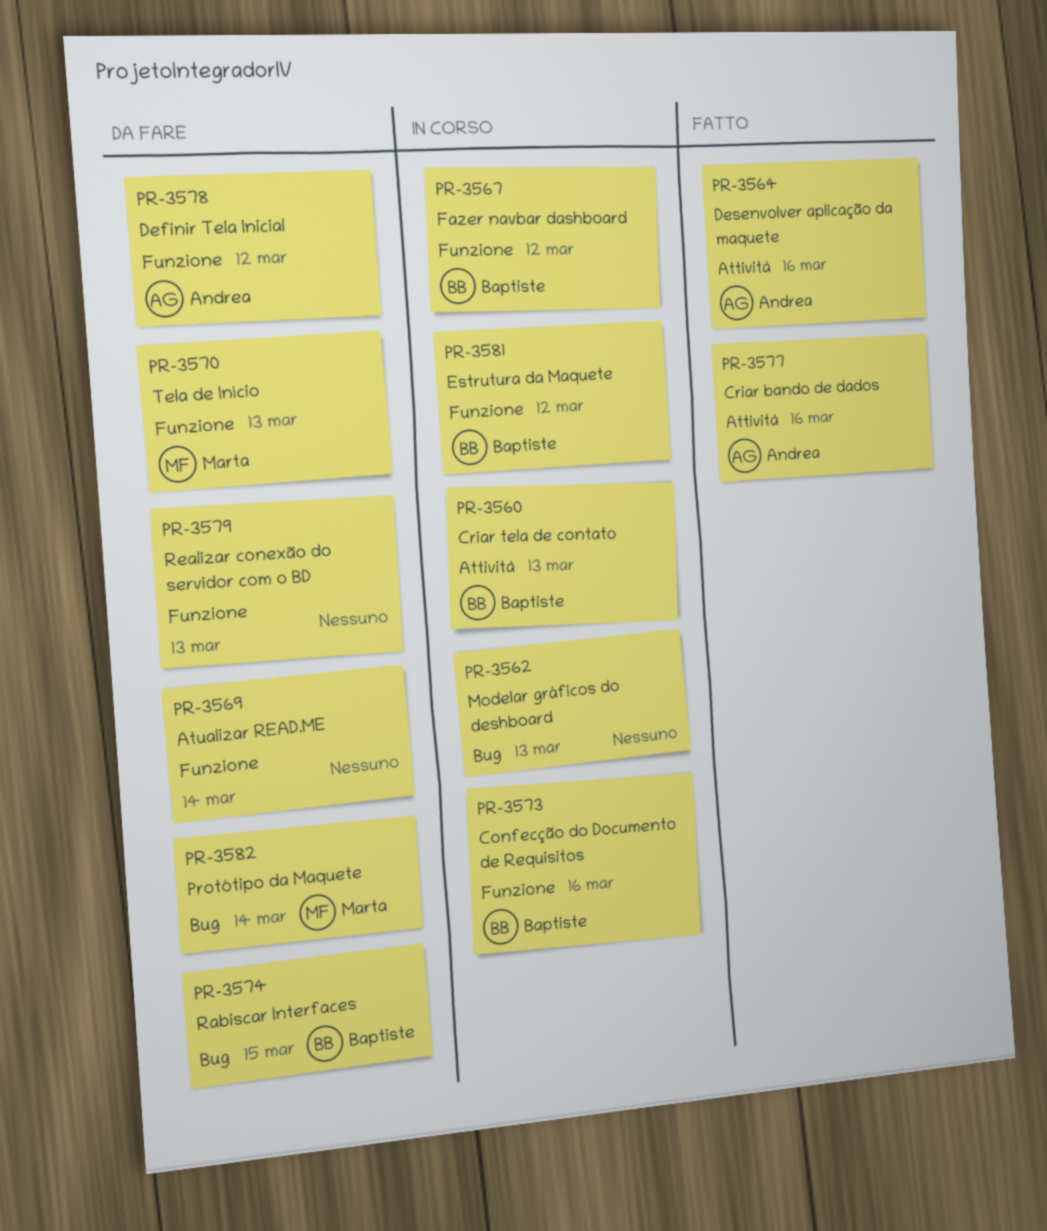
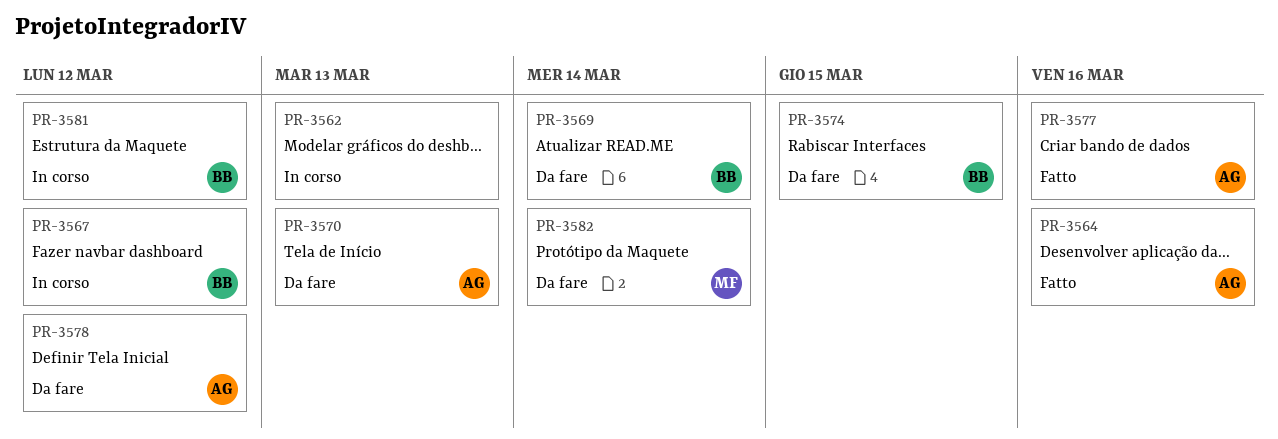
PR-3560: present -> none
PR-3569, owner: none -> Baptiste
PR-3570, owner: Marta -> Andrea
PR-3573: present -> none
PR-3579: present -> none

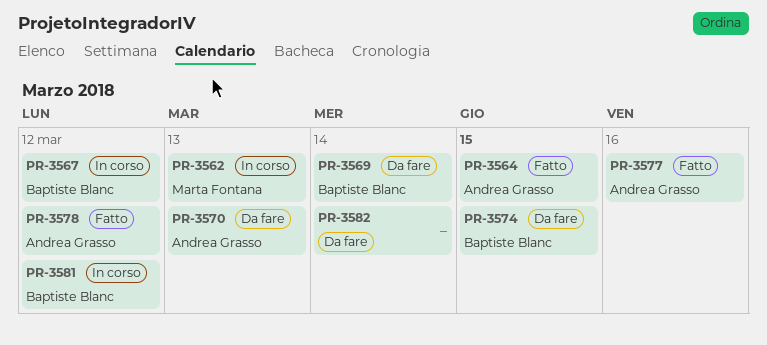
PR-3562, owner: none -> Marta Fontana
PR-3564, due: Mar 16 -> Mar 15
PR-3578, status: Da fare -> Fatto
PR-3582, owner: Marta Fontana -> none

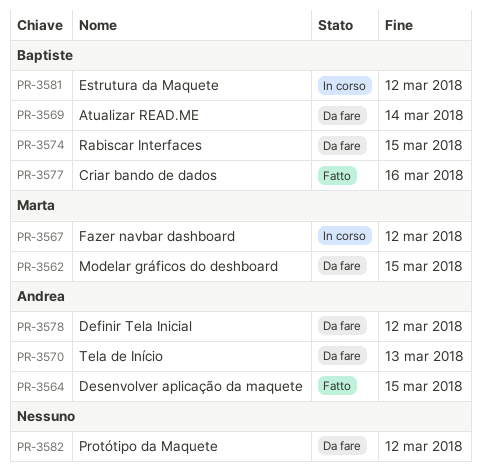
PR-3562, status: In corso -> Da fare
PR-3562, due: Mar 13 -> Mar 15
PR-3567, owner: Baptiste Blanc -> Marta Fontana
PR-3577, owner: Andrea Grasso -> Baptiste Blanc
PR-3578, status: Fatto -> Da fare
PR-3582, due: Mar 14 -> Mar 12

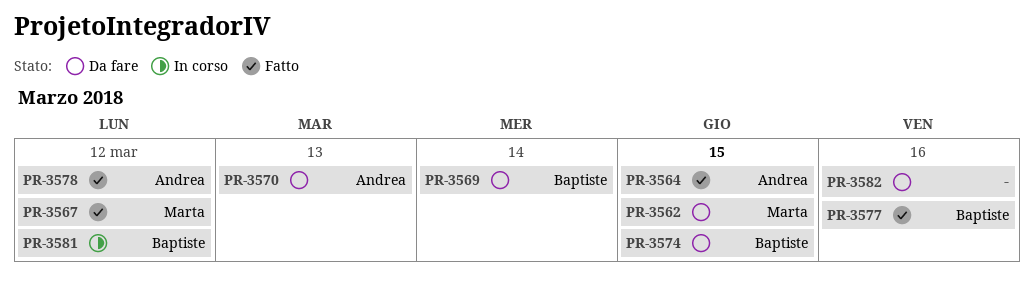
PR-3567, status: In corso -> Fatto
PR-3578, status: Da fare -> Fatto
PR-3582, due: Mar 12 -> Mar 16

